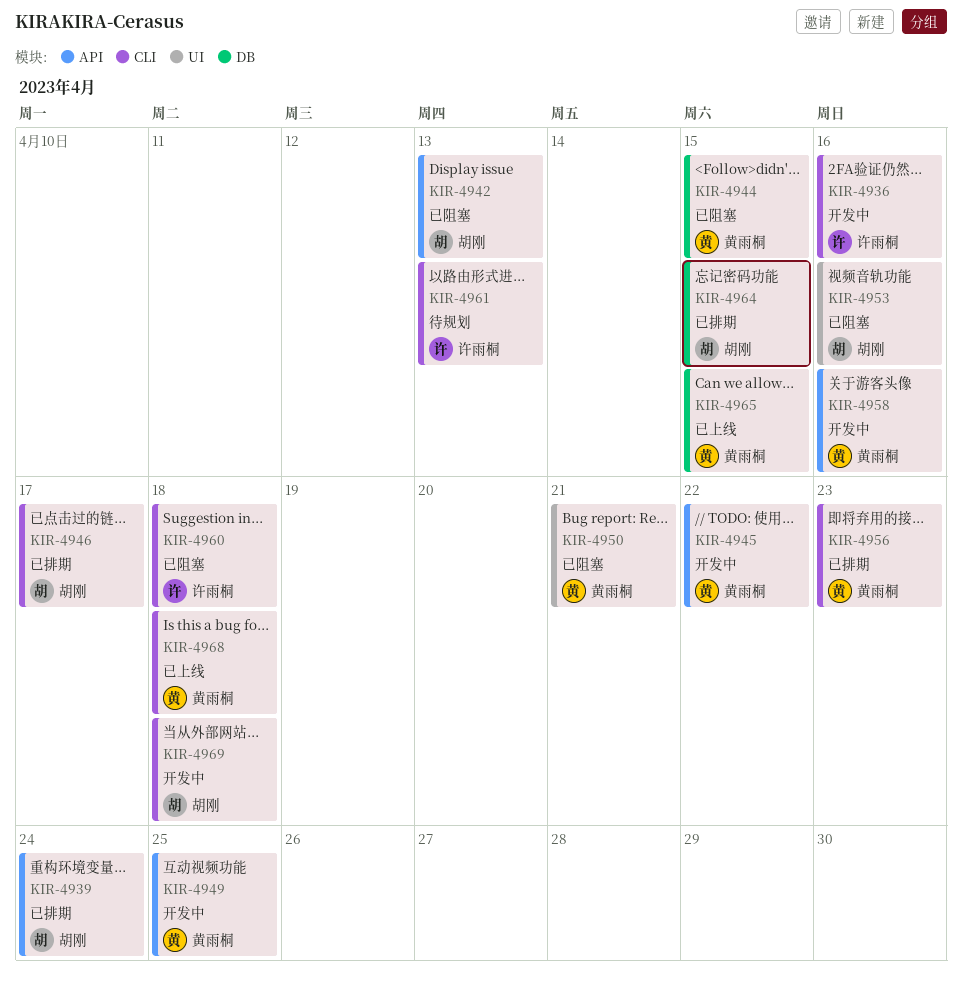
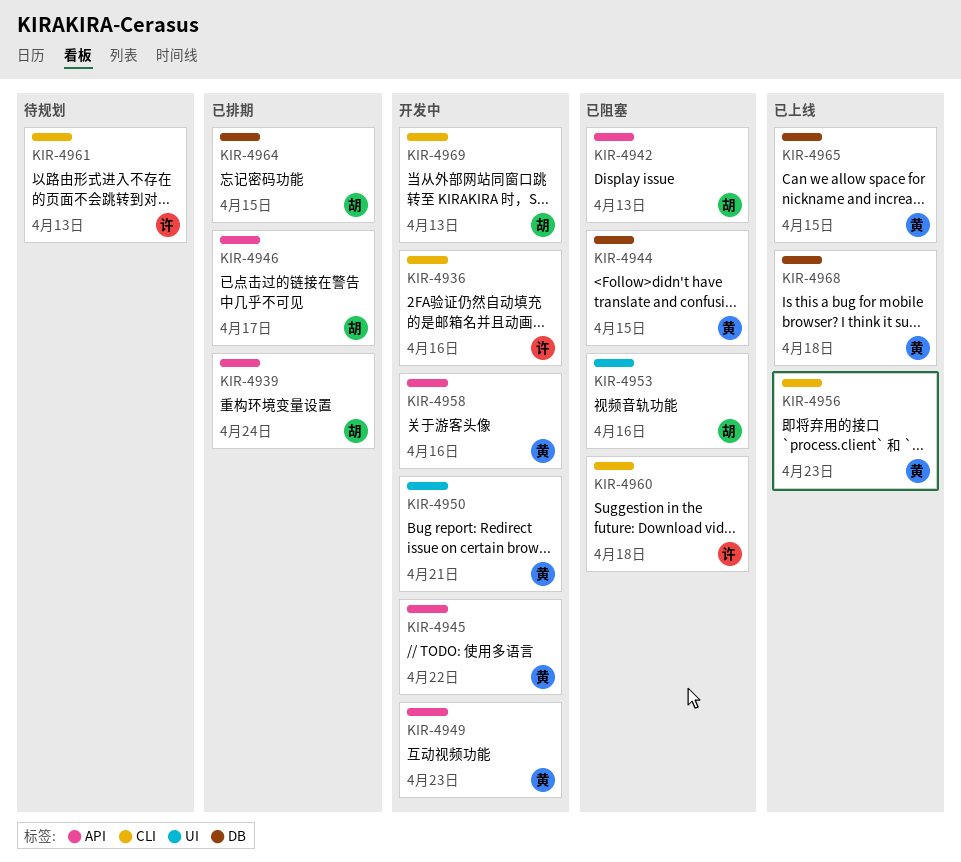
KIR-4946, label: CLI -> API
KIR-4949, due: Apr 25 -> Apr 23
KIR-4950, status: 已阻塞 -> 开发中
KIR-4956, status: 已排期 -> 已上线
KIR-4968, label: CLI -> DB
KIR-4969, due: Apr 18 -> Apr 13

